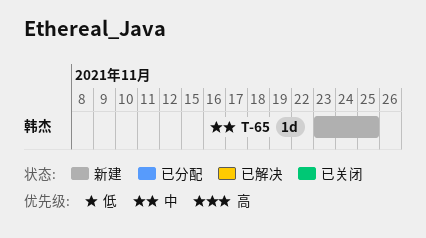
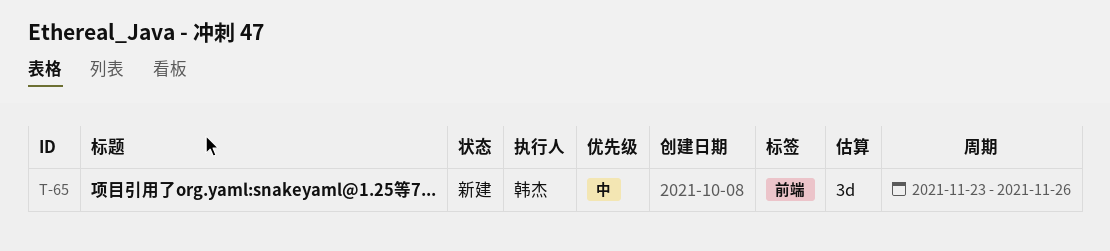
T-65, estimate: 1d -> 3d
T-65, due: Nov 25 -> Nov 26

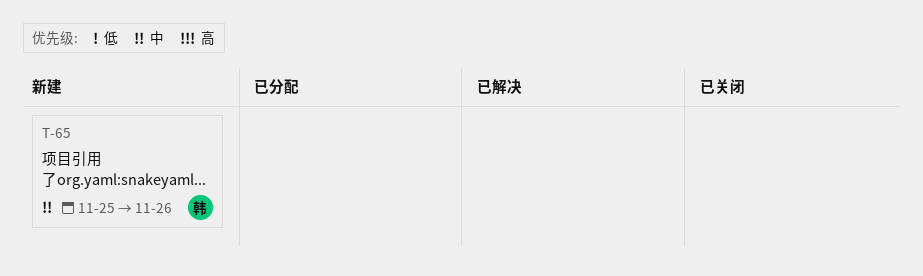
T-65, start: Nov 23 -> Nov 25

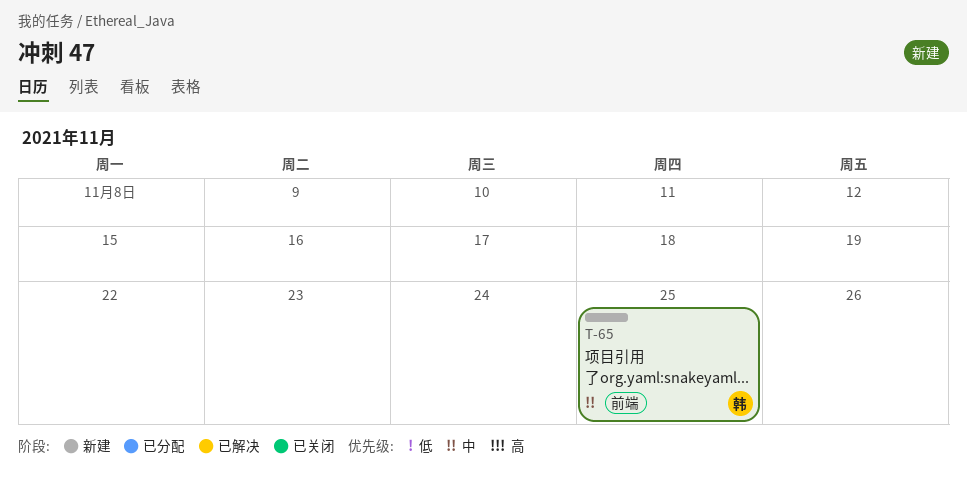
T-65, due: Nov 26 -> Nov 25

